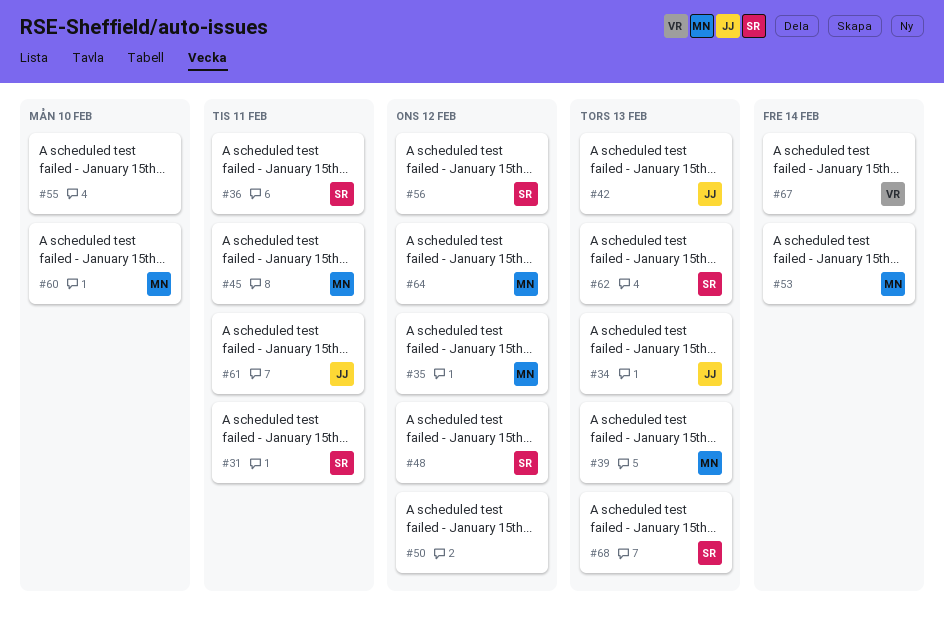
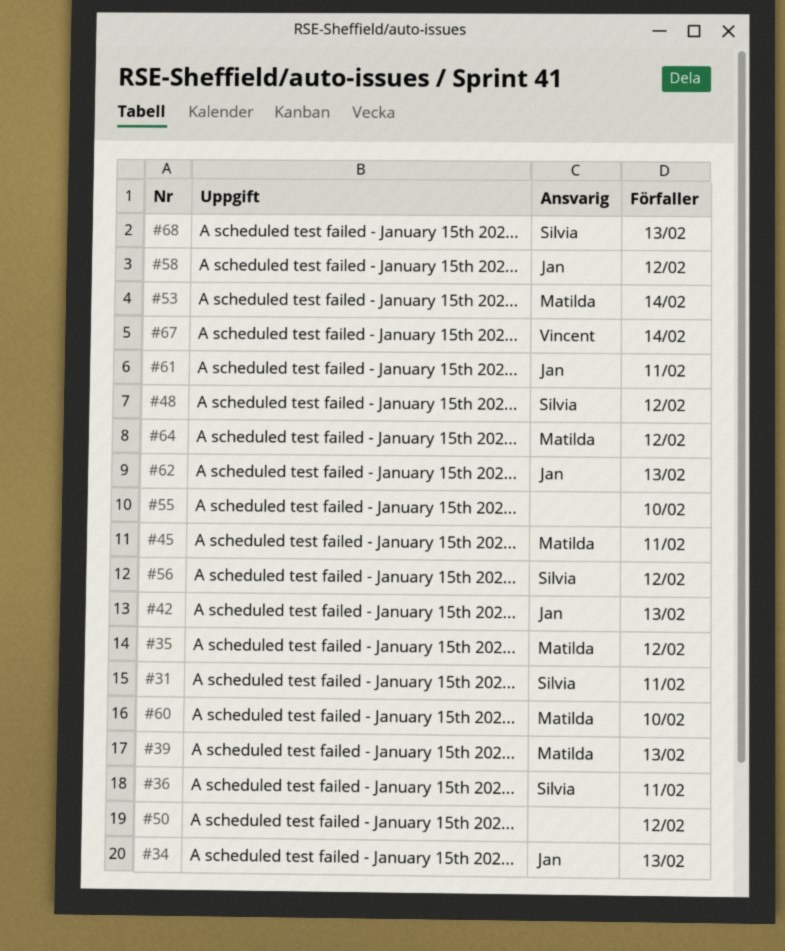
#58: none -> present
#62, owner: Silvia -> Jan

